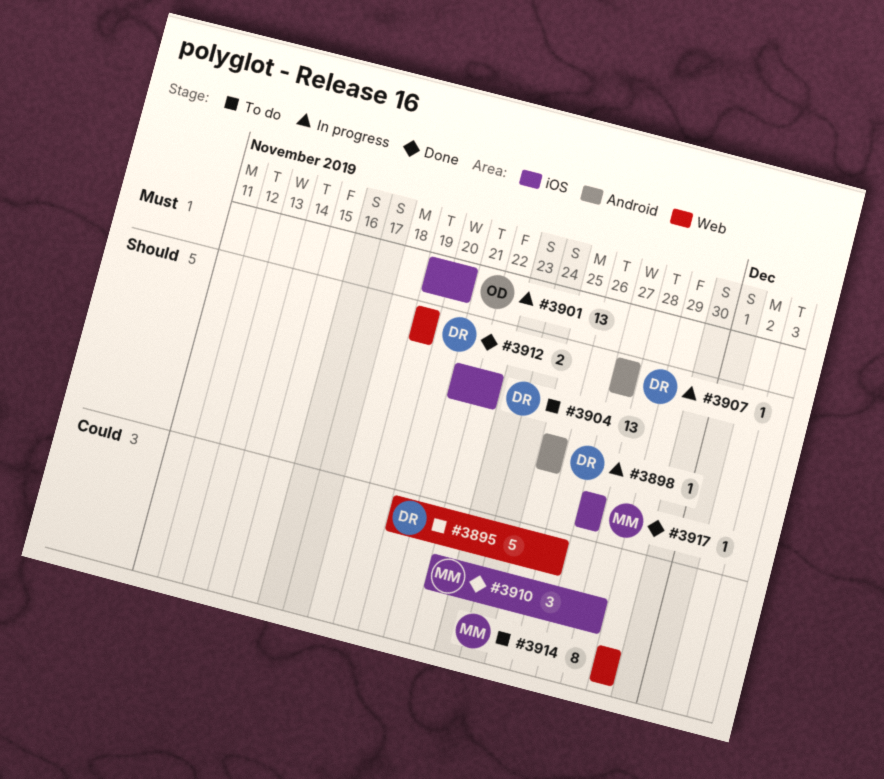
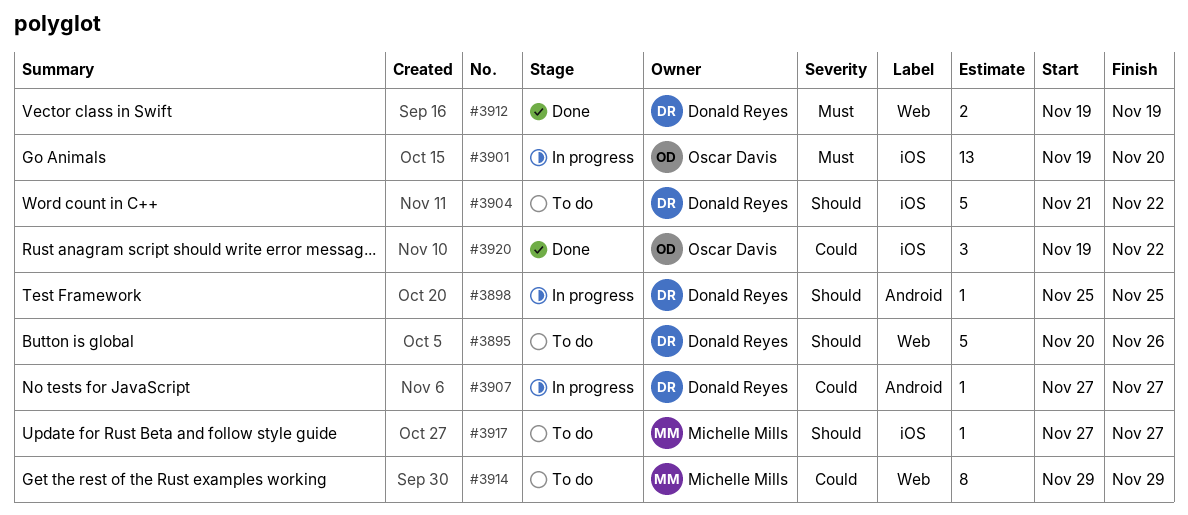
#3895, priority: Could -> Should
#3904, estimate: 13 -> 5
#3907, priority: Should -> Could
#3910: present -> none
#3912, priority: Should -> Must
#3917, status: Done -> To do
#3920: none -> present

